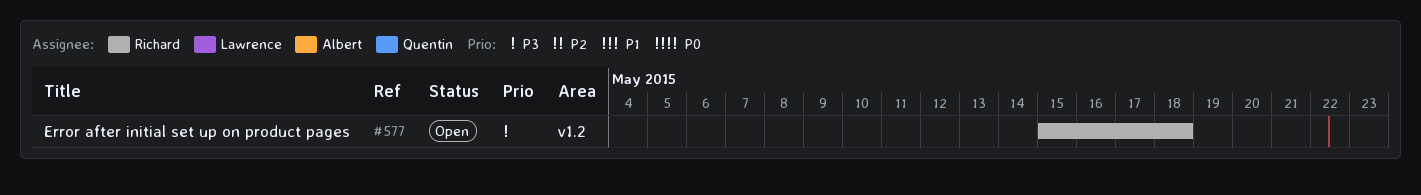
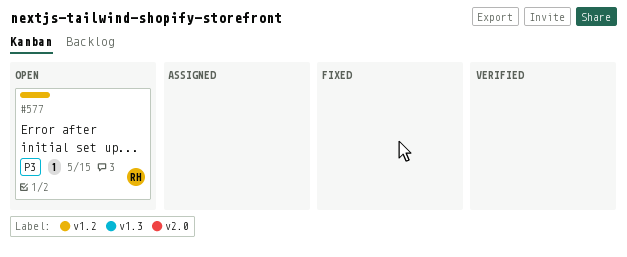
#577, due: May 18 -> May 15

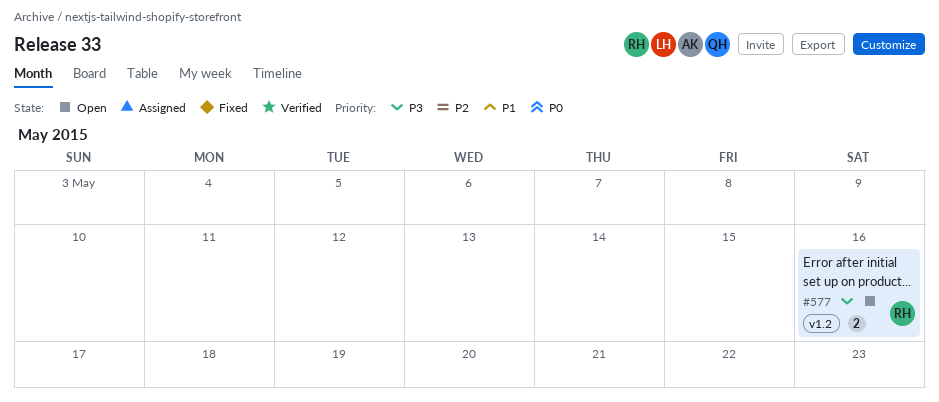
#577, estimate: 1 -> 2
#577, due: May 15 -> May 16

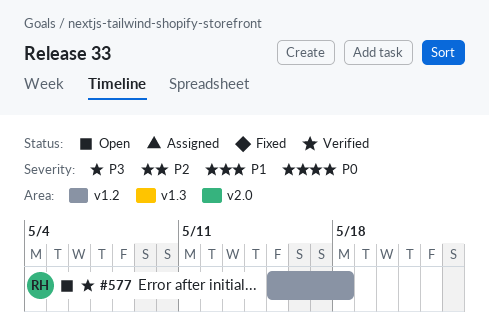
#577, due: May 16 -> May 18

